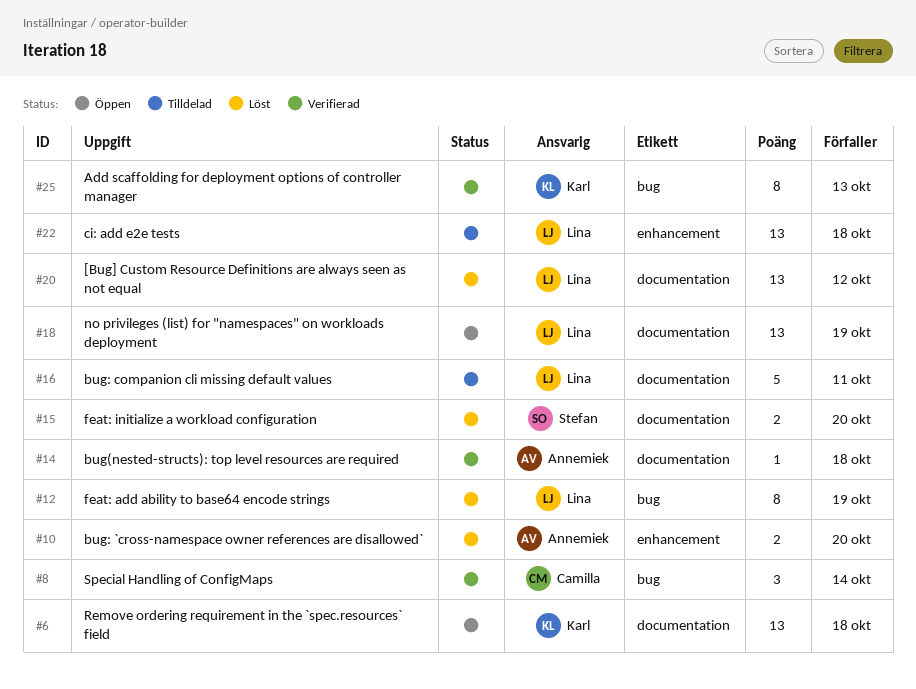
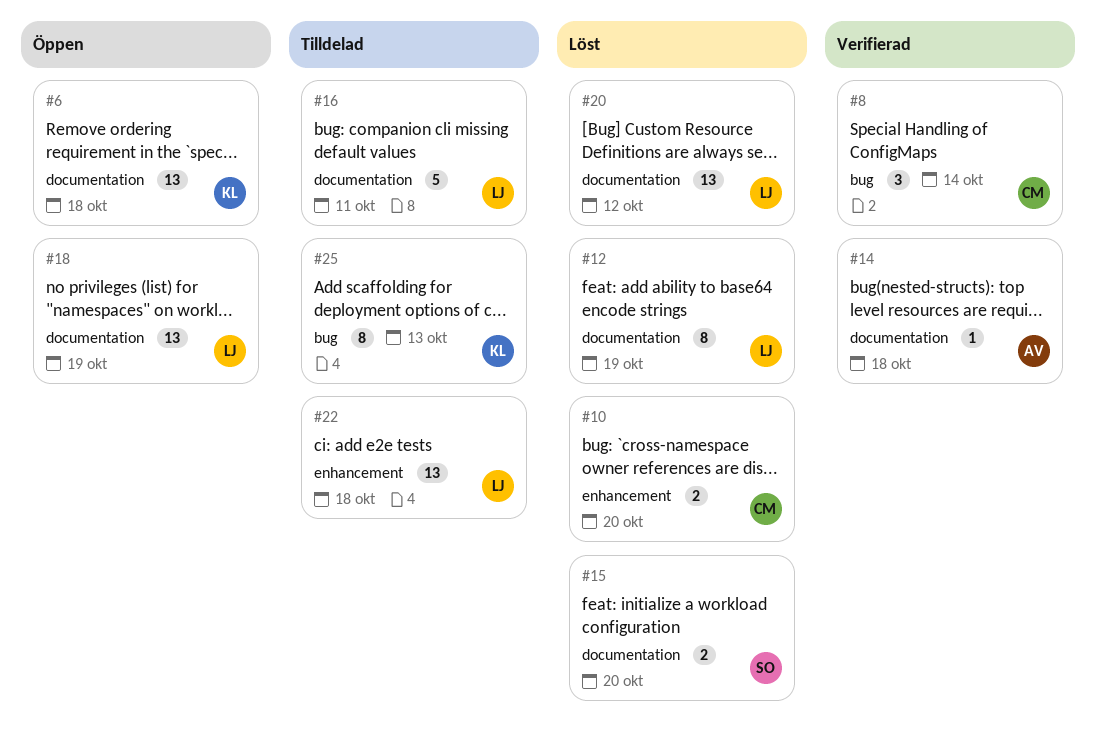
#10, owner: Annemiek -> Camilla
#12, label: bug -> documentation
#25, status: Verifierad -> Tilldelad

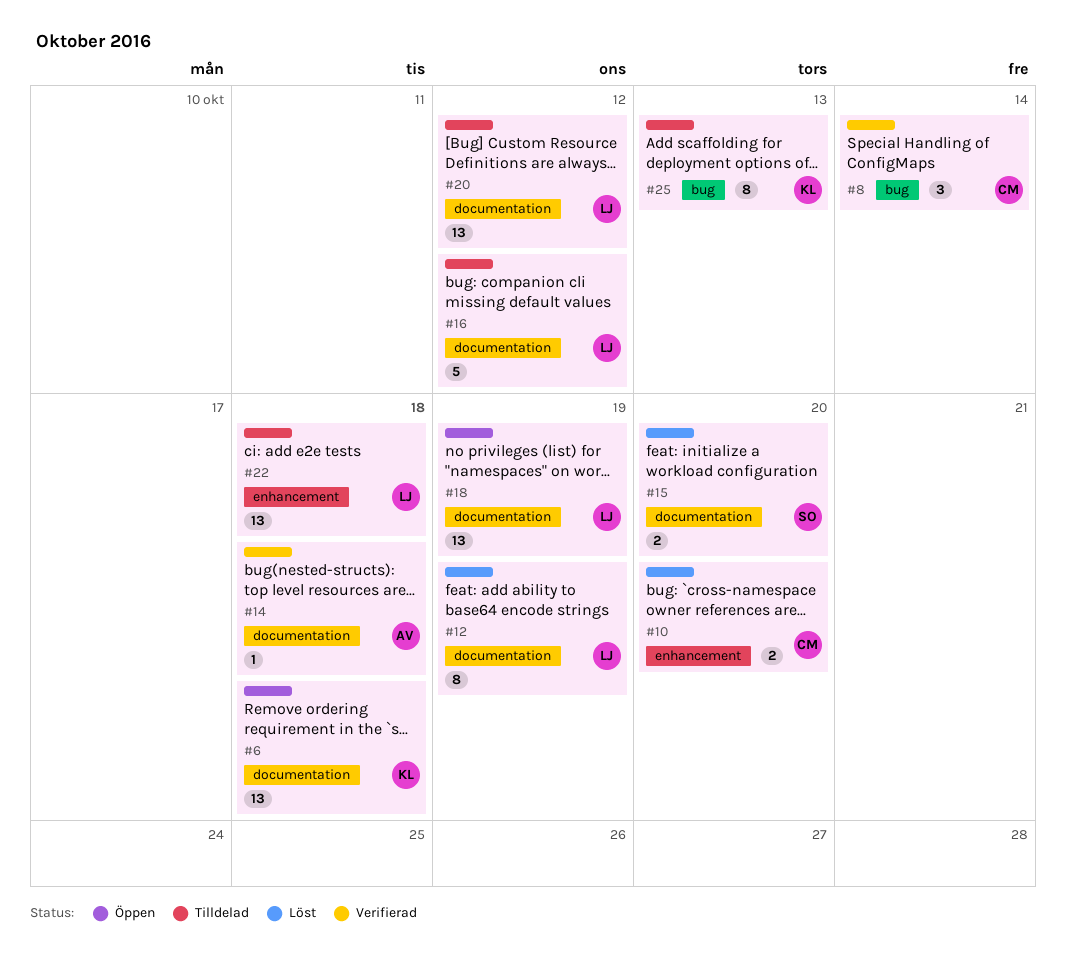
#16, due: Oct 11 -> Oct 12
#20, status: Löst -> Tilldelad

